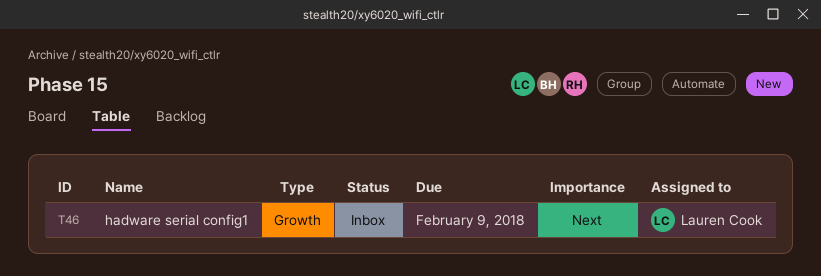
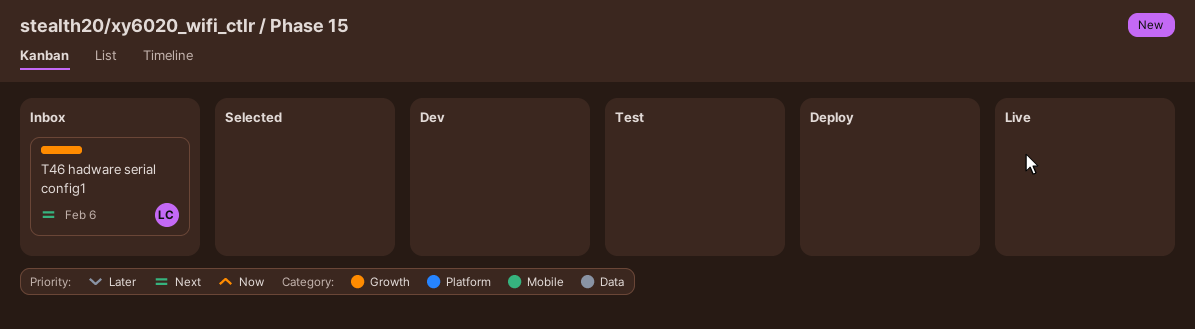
T46, due: Feb 9 -> Feb 6

